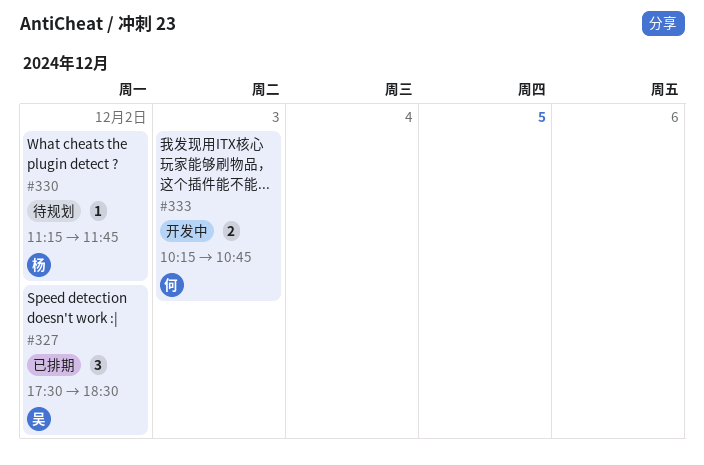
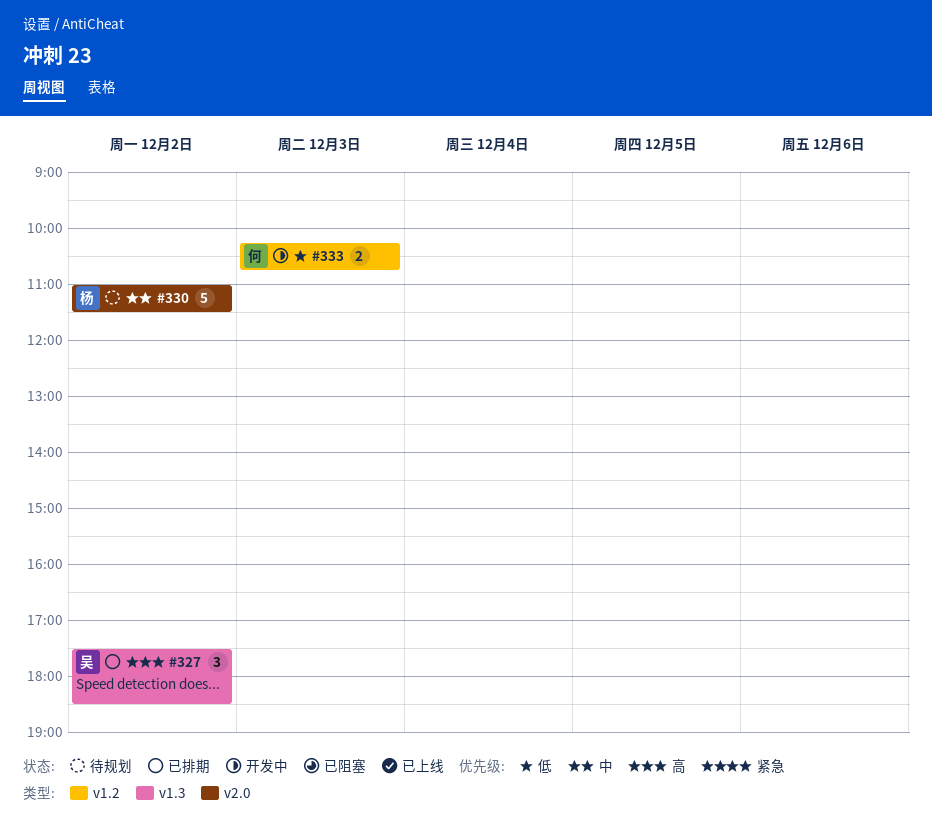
#330, estimate: 1 -> 5
#330, begins: 11:15 -> 11:00
#330, ends: 11:45 -> 11:30

